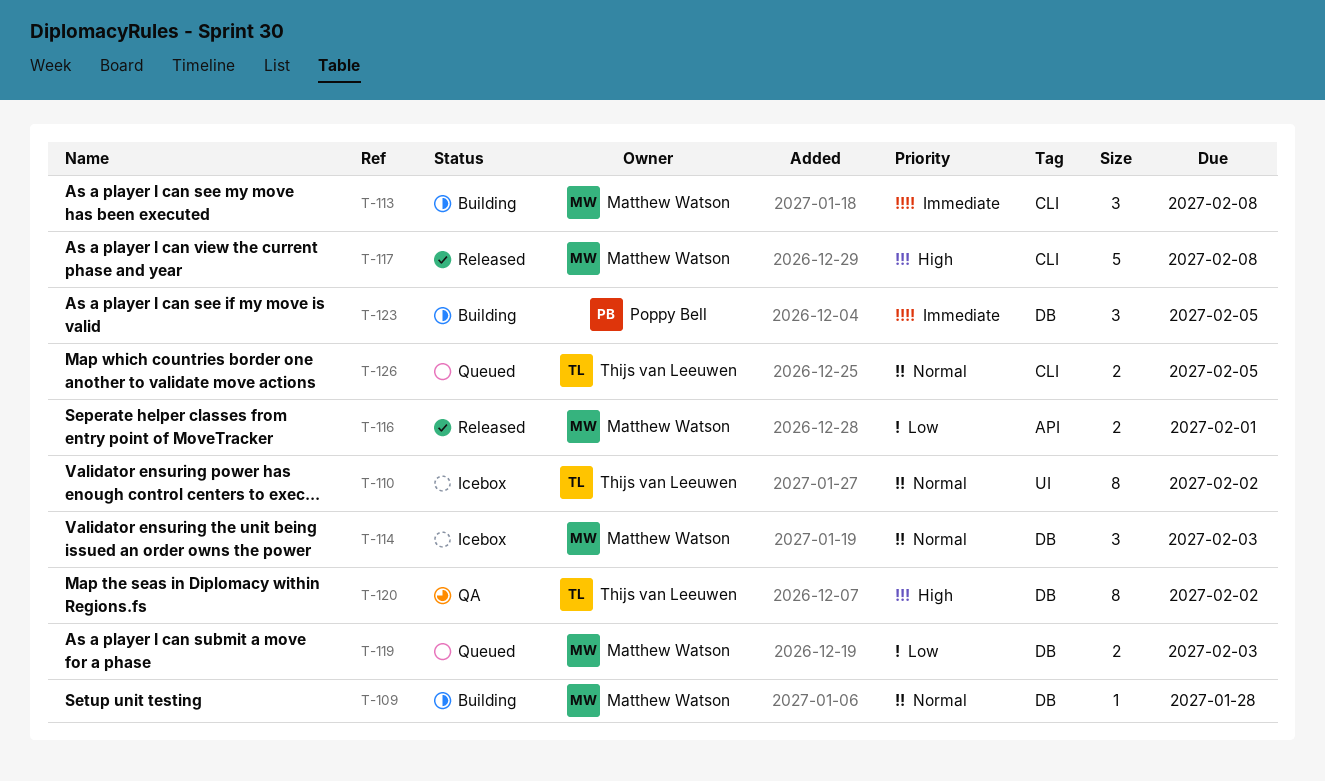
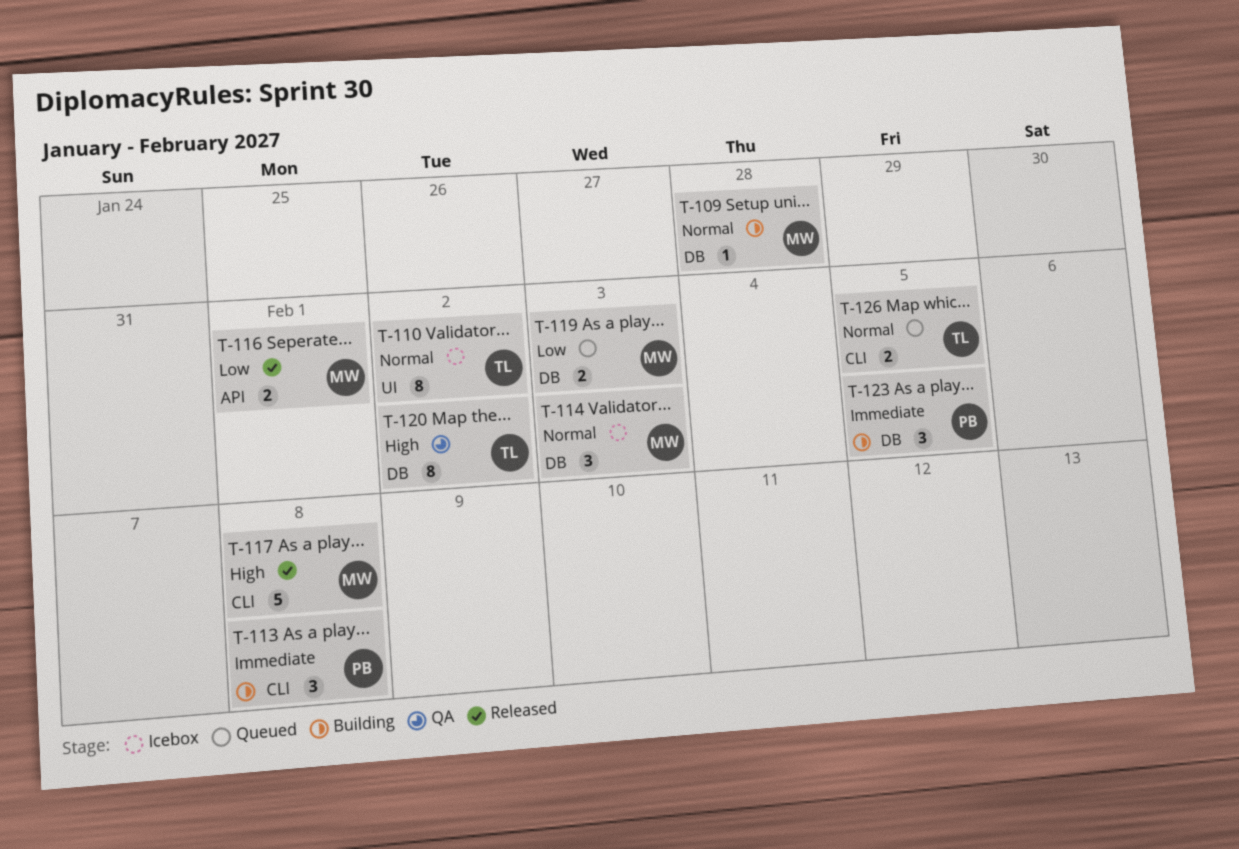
T-113, owner: Matthew Watson -> Poppy Bell

